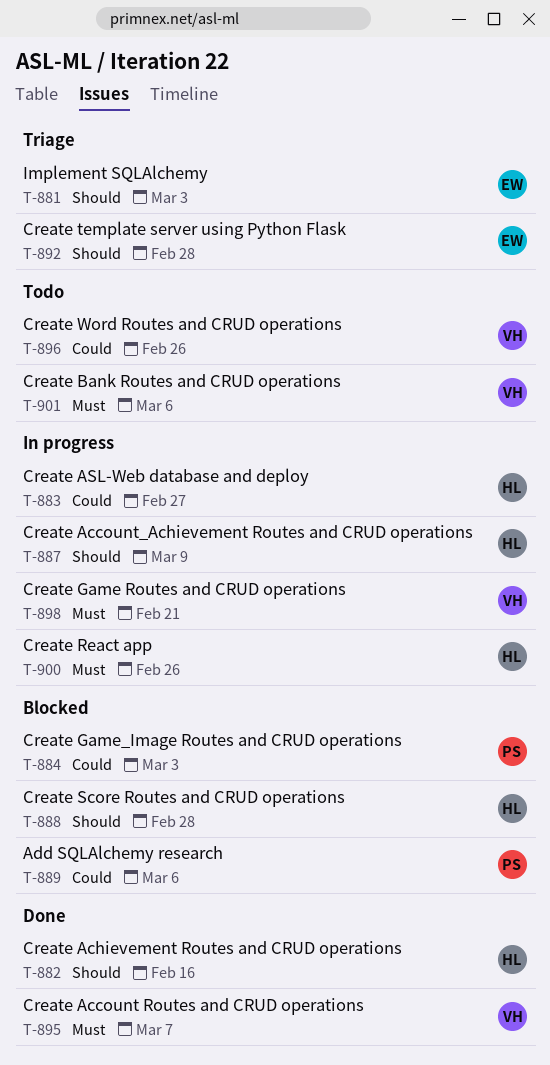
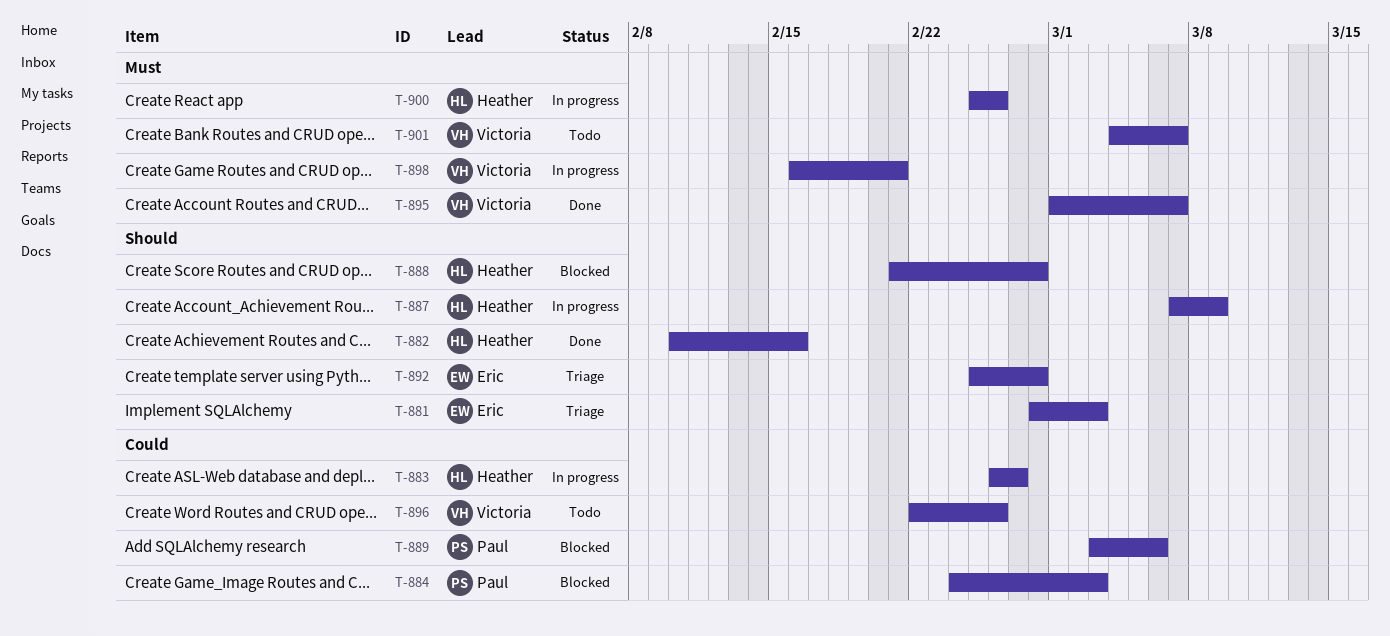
T-901, due: Mar 6 -> Mar 7

